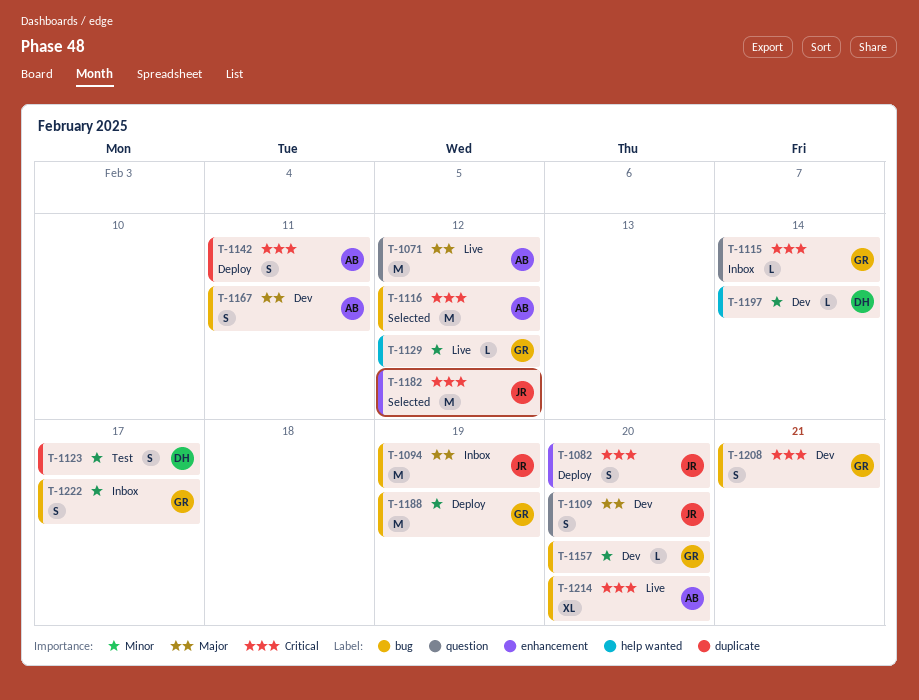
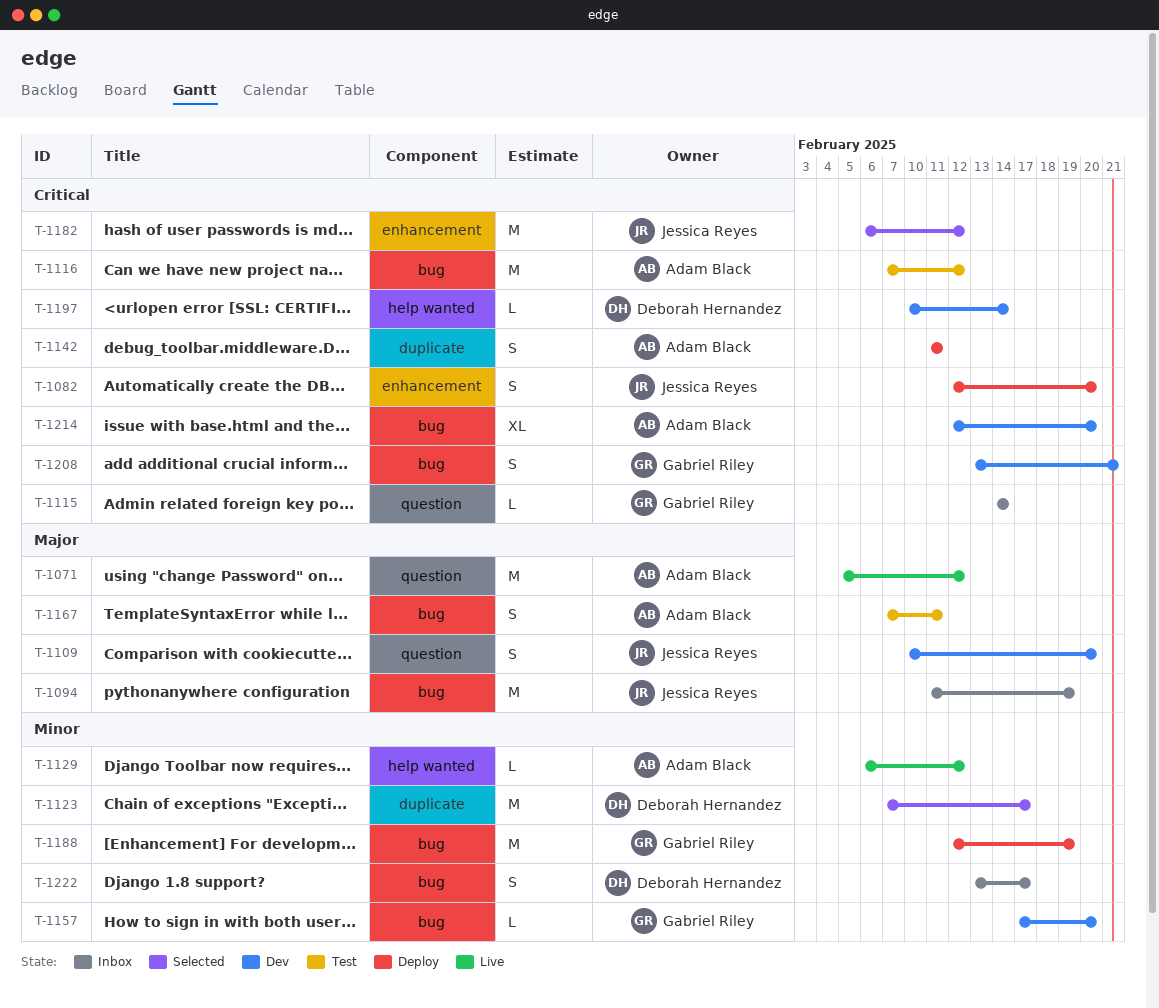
T-1116, status: Selected -> Test
T-1123, status: Test -> Selected
T-1123, estimate: S -> M
T-1129, owner: Gabriel Riley -> Adam Black
T-1167, status: Dev -> Test
T-1197, priority: Minor -> Critical
T-1214, status: Live -> Dev
T-1222, owner: Gabriel Riley -> Deborah Hernandez

